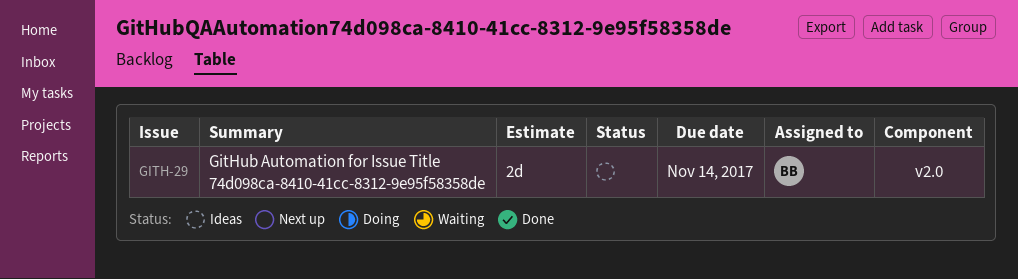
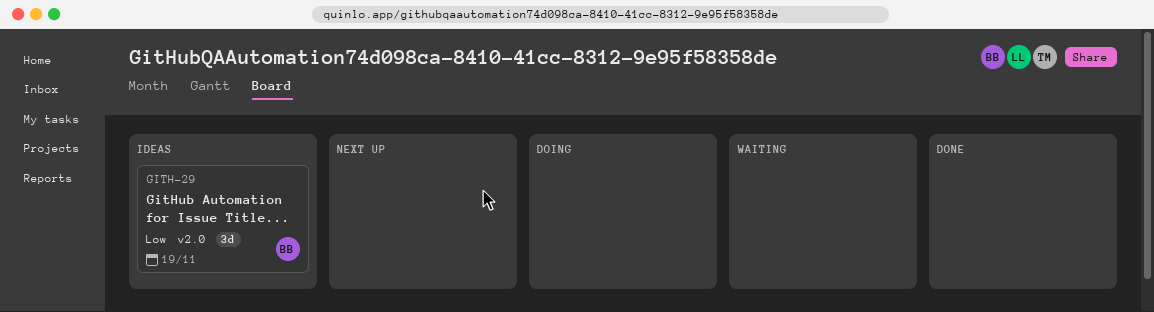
GITH-29, estimate: 2d -> 3d
GITH-29, due: Nov 14 -> Nov 19

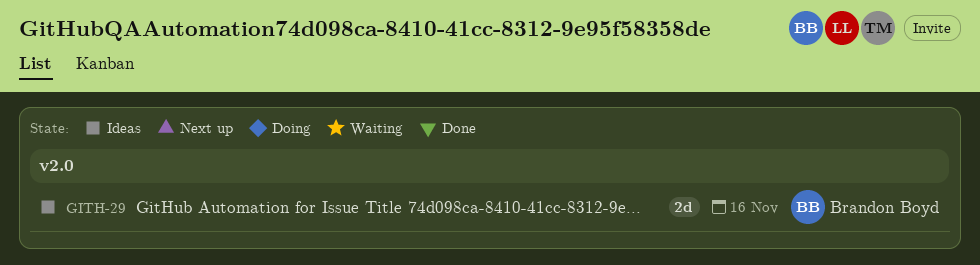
GITH-29, estimate: 3d -> 2d
GITH-29, due: Nov 19 -> Nov 16

